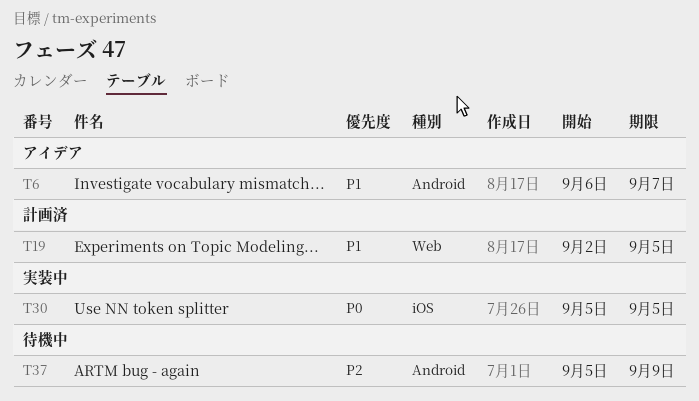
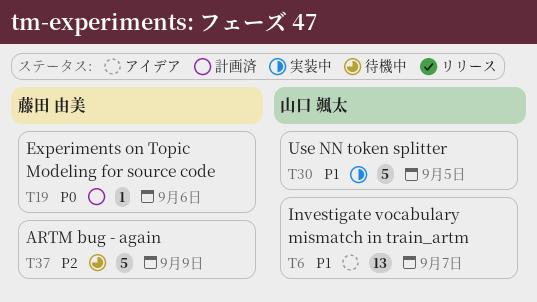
T19, priority: P1 -> P0
T19, due: Sep 5 -> Sep 6
T30, priority: P0 -> P1

